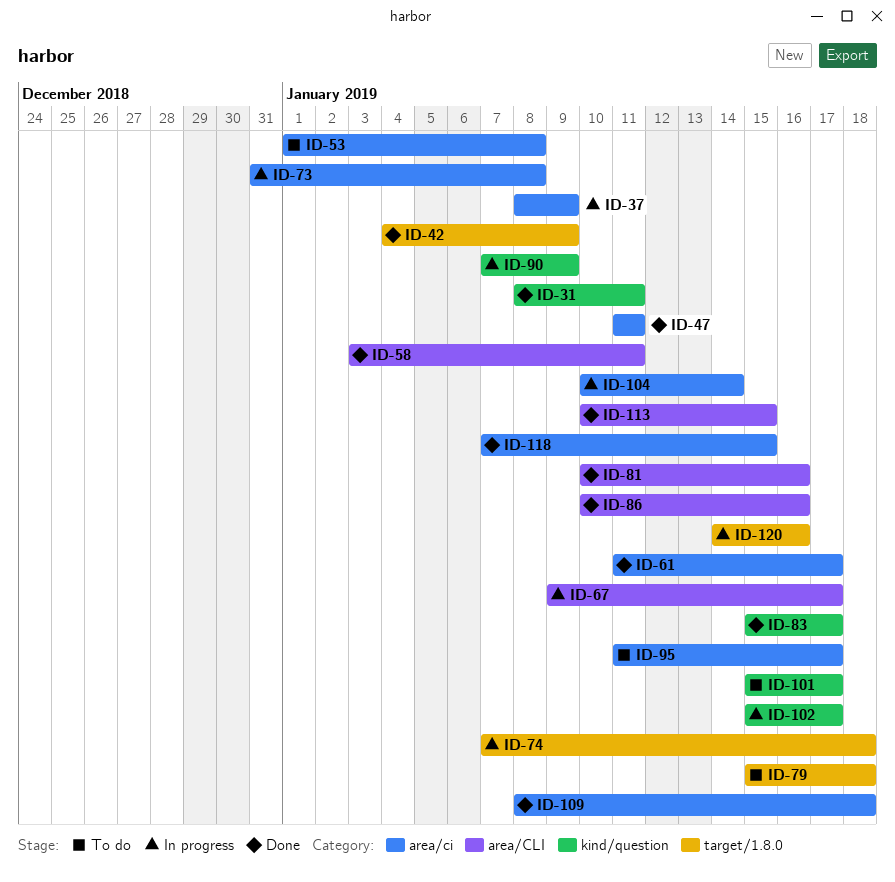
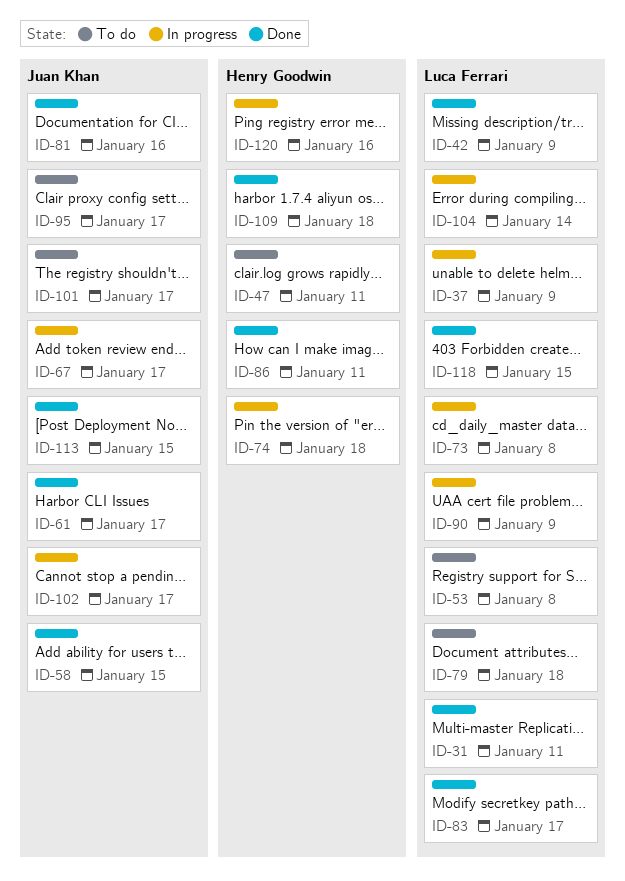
ID-47, status: Done -> To do
ID-58, due: Jan 11 -> Jan 15
ID-86, due: Jan 16 -> Jan 11

